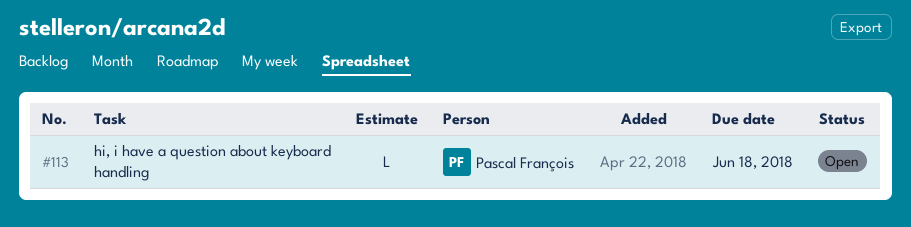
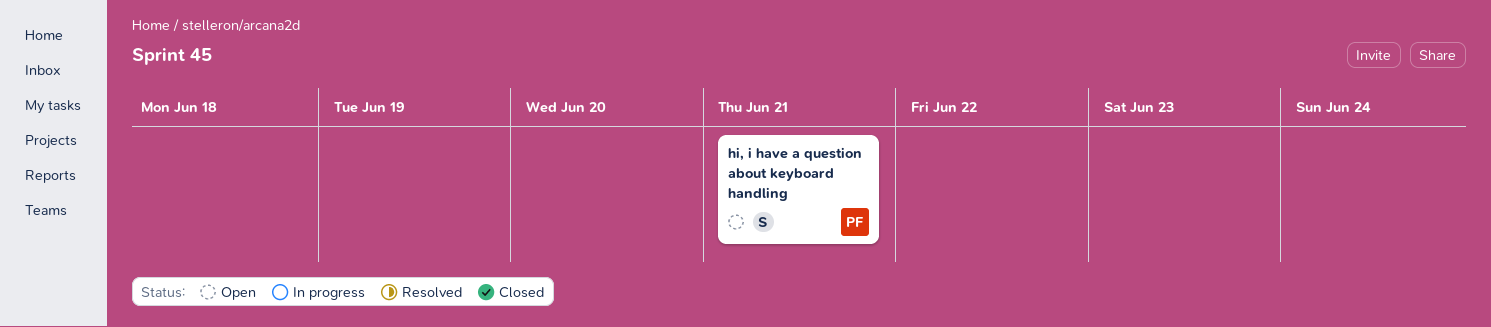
hi, i have a question about keyboard handling, estimate: L -> S
hi, i have a question about keyboard handling, due: Jun 18 -> Jun 21

